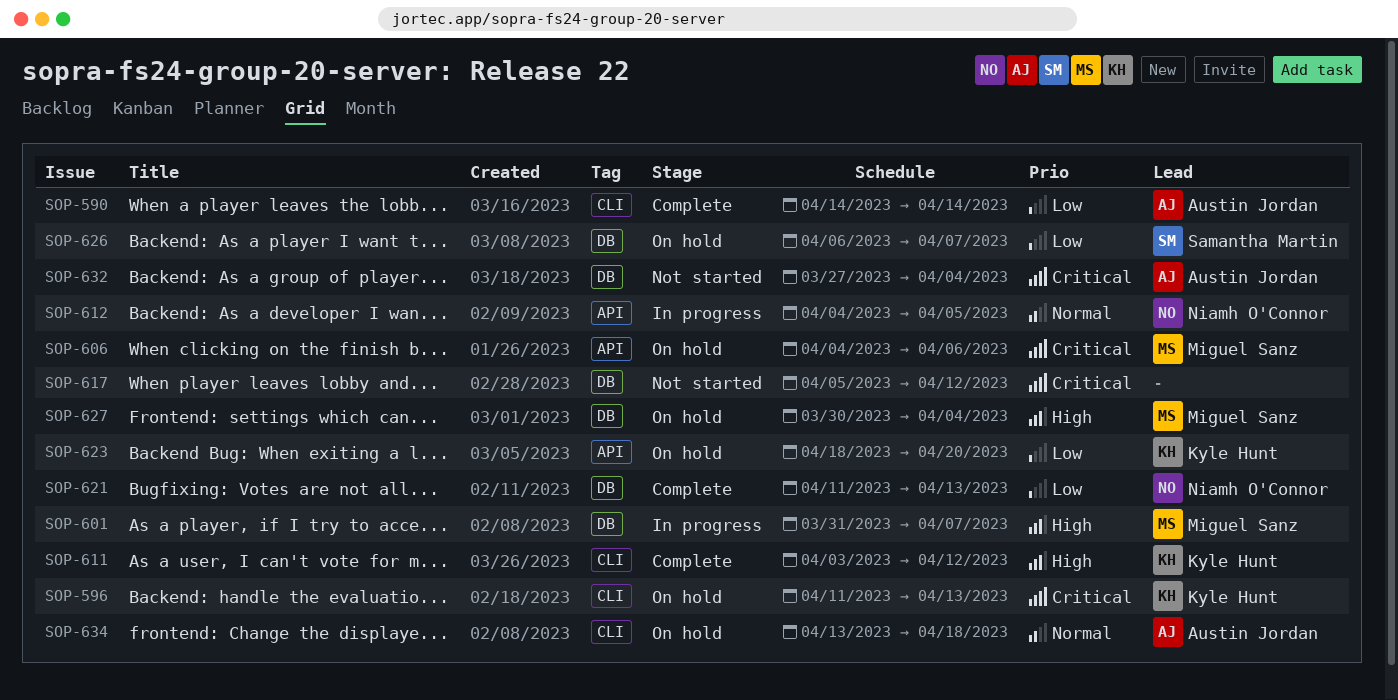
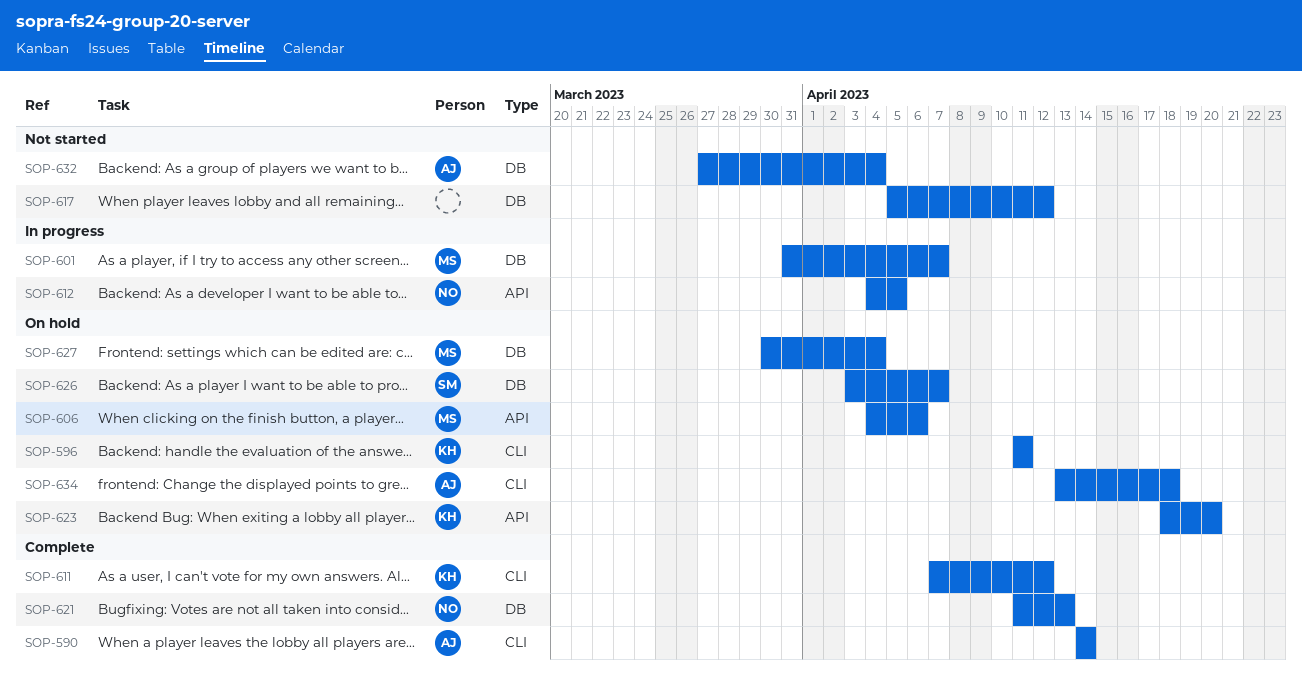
SOP-596, due: Apr 13 -> Apr 11
SOP-611, start: Apr 3 -> Apr 7
SOP-626, start: Apr 6 -> Apr 3

